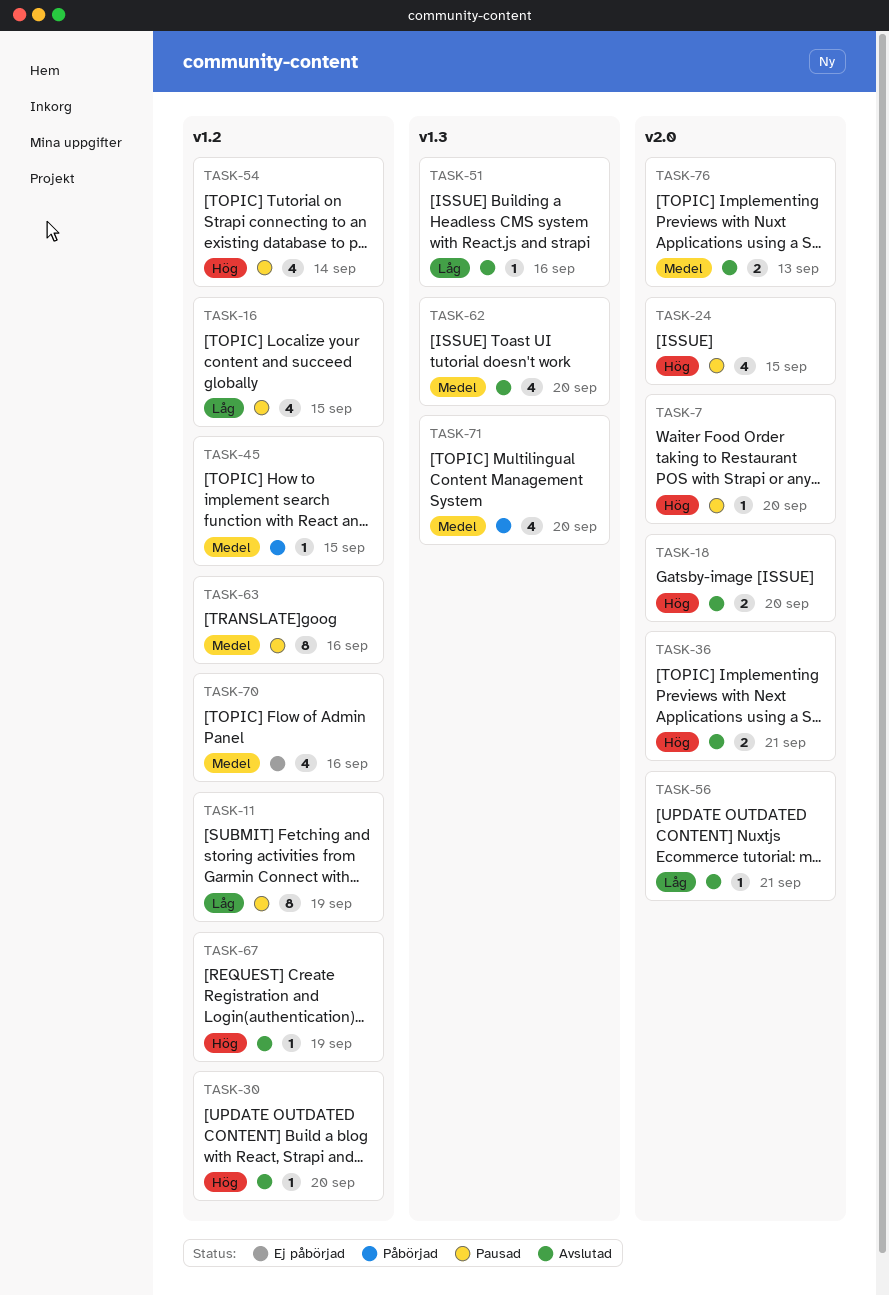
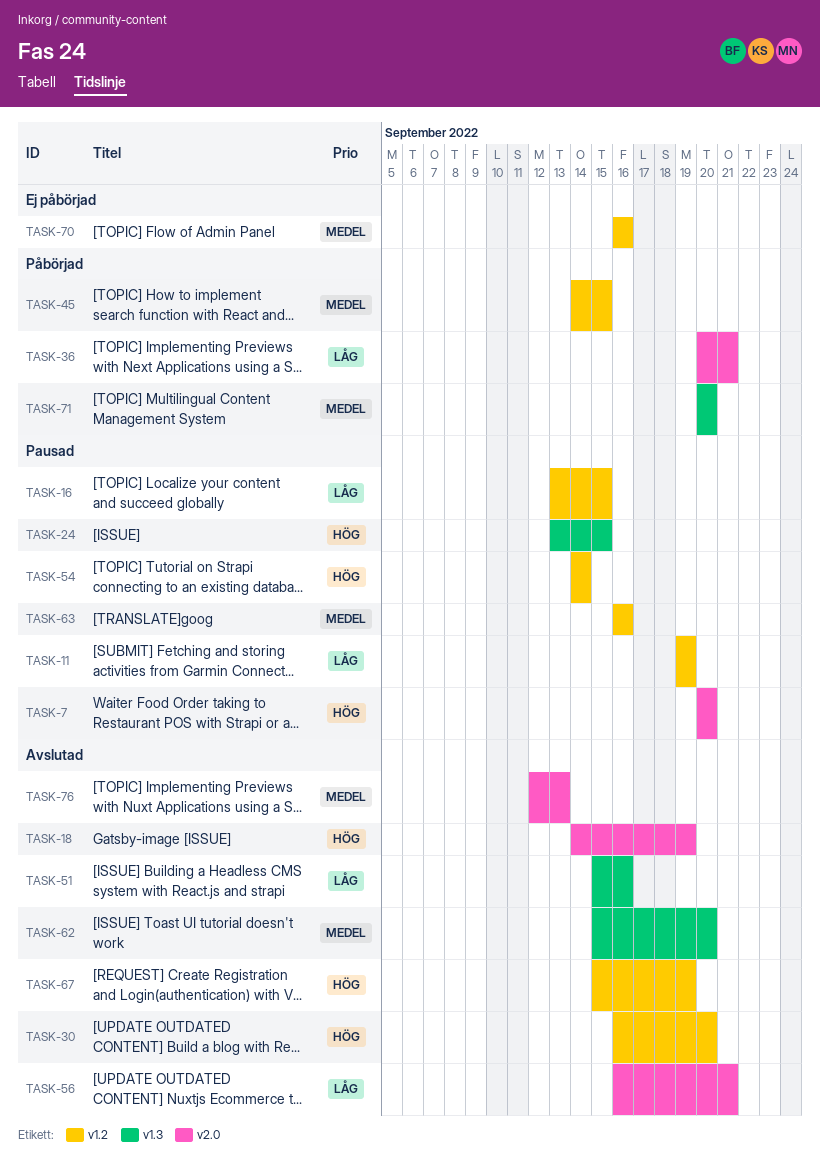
TASK-18, due: Sep 20 -> Sep 19
TASK-24, label: v2.0 -> v1.3
TASK-36, status: Avslutad -> Påbörjad
TASK-36, priority: Hög -> Låg

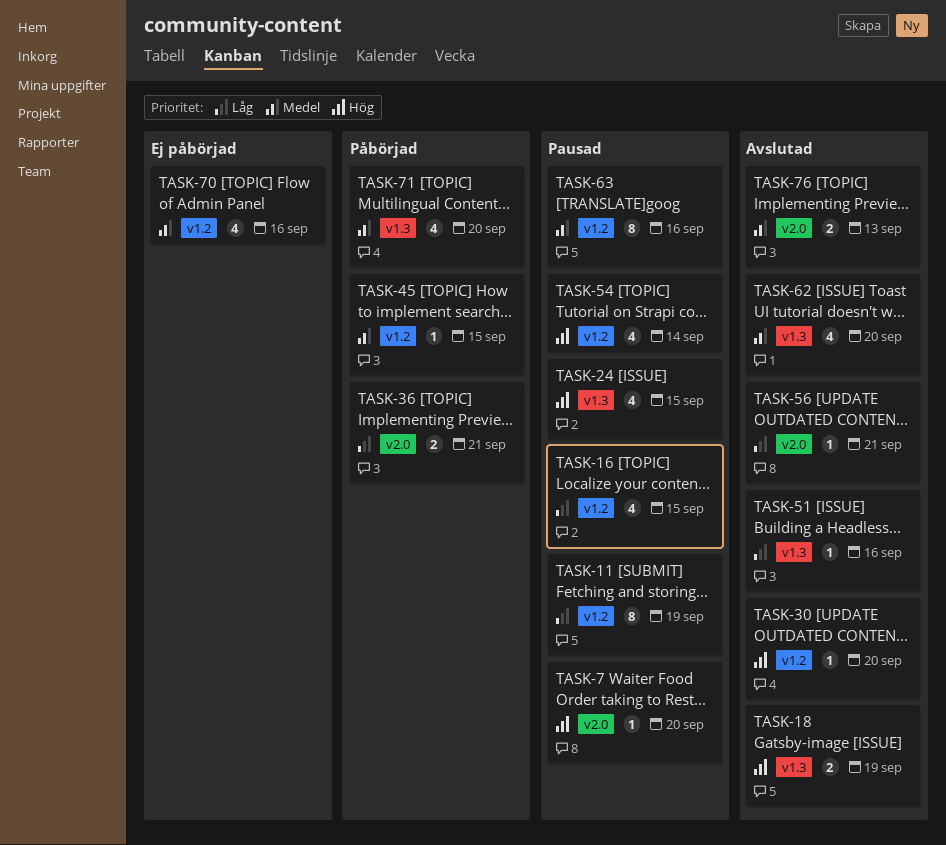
TASK-18, label: v2.0 -> v1.3
TASK-67: present -> none

